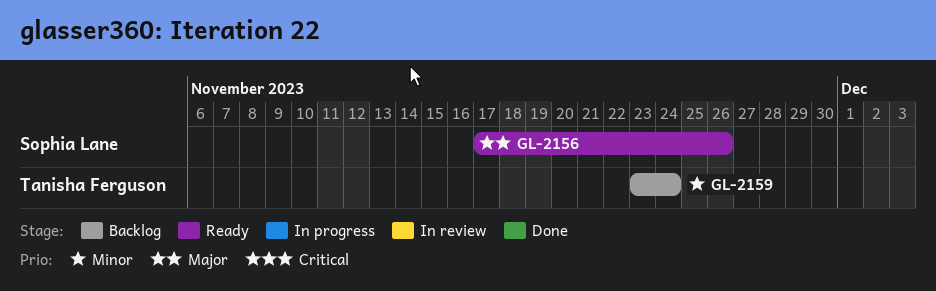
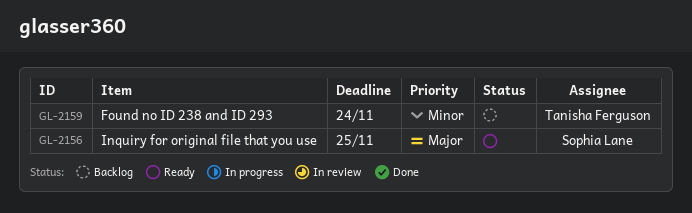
GL-2156, due: Nov 26 -> Nov 25

